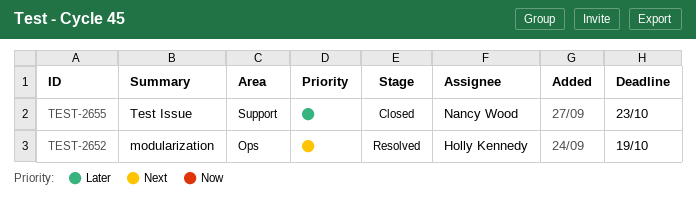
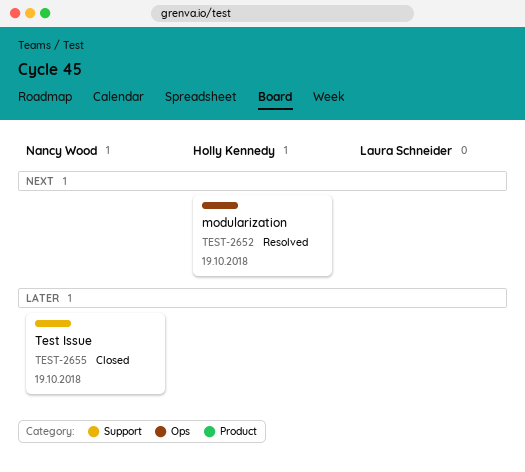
TEST-2655, due: Oct 23 -> Oct 19

